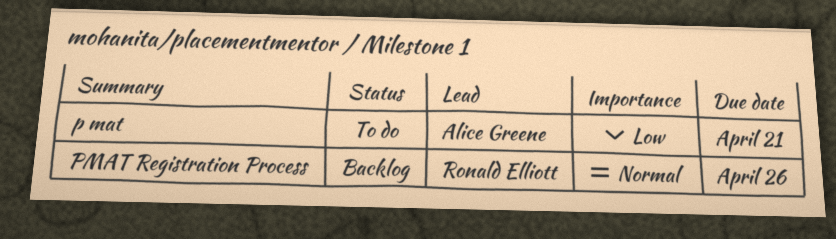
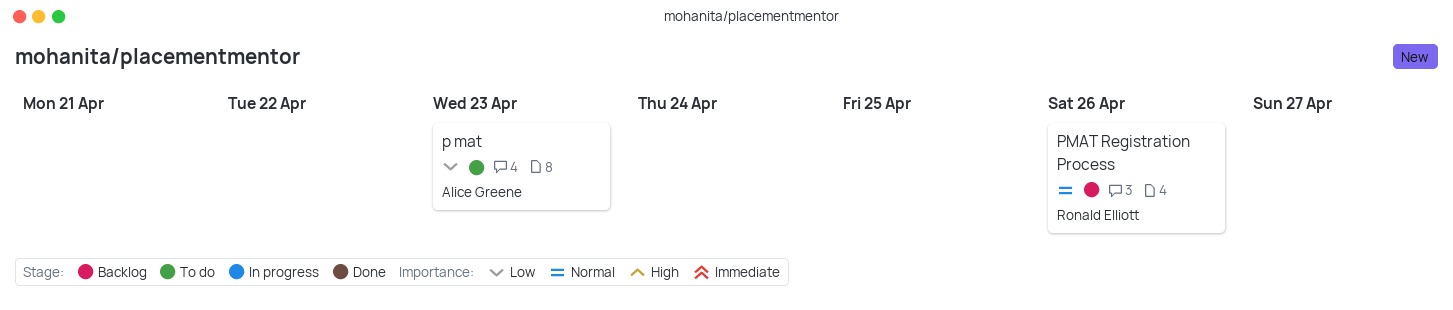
p mat, due: Apr 21 -> Apr 23

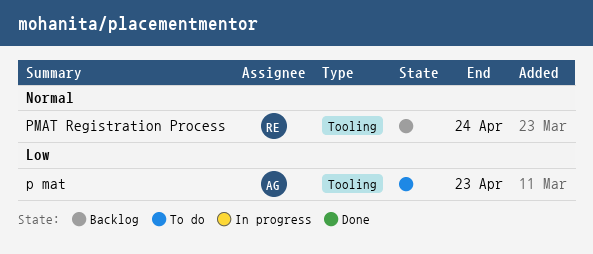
PMAT Registration Process, due: Apr 26 -> Apr 24

